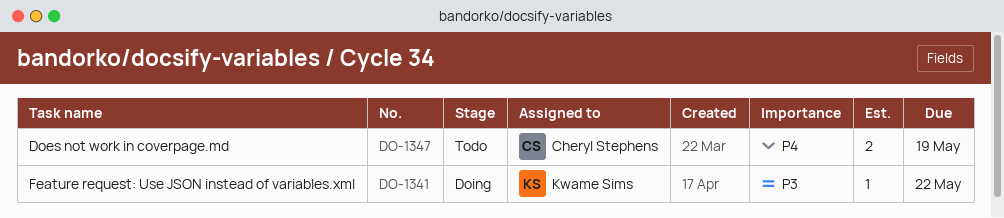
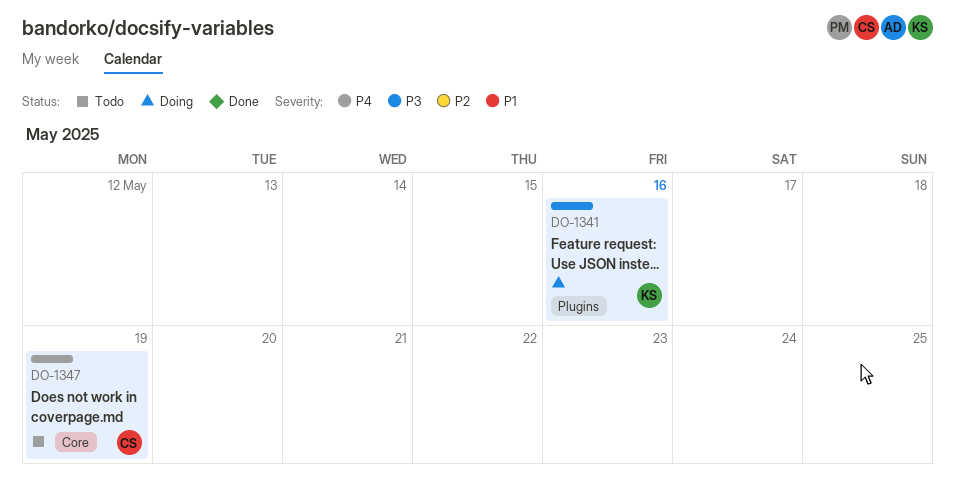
DO-1341, due: May 22 -> May 16

